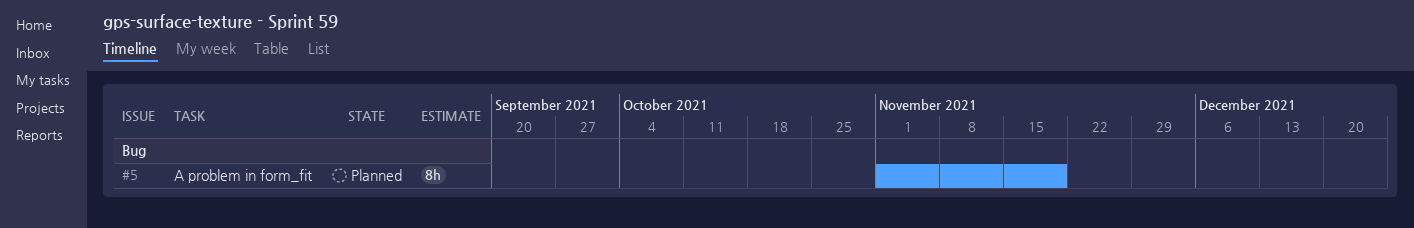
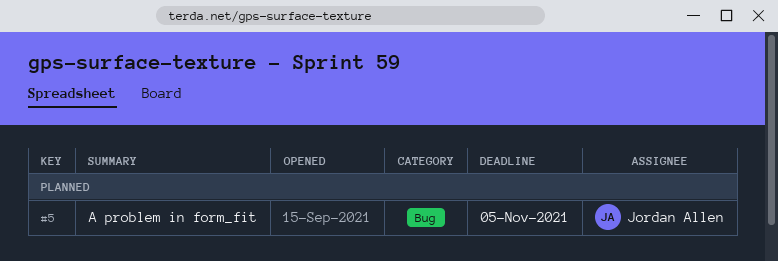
#5, due: Nov 19 -> Nov 5

